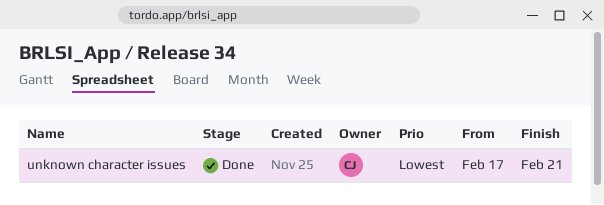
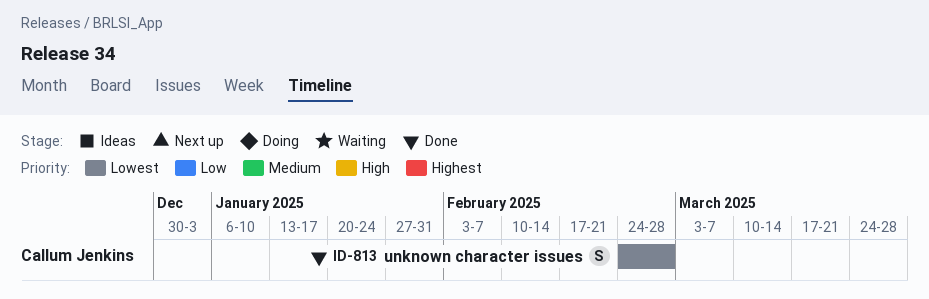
unknown character issues, start: Feb 17 -> Feb 24
unknown character issues, due: Feb 21 -> Feb 28

